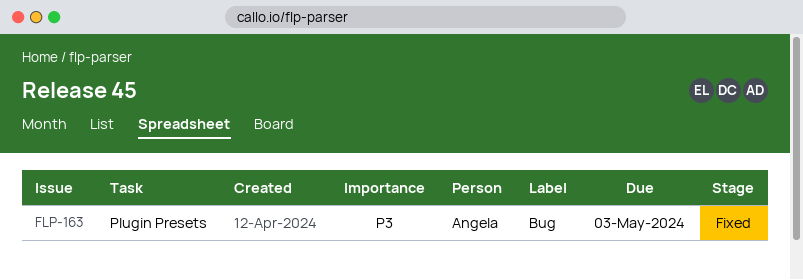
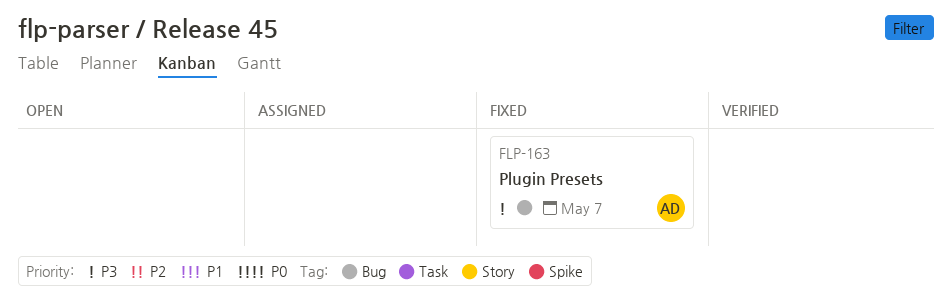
FLP-163, due: May 3 -> May 7

